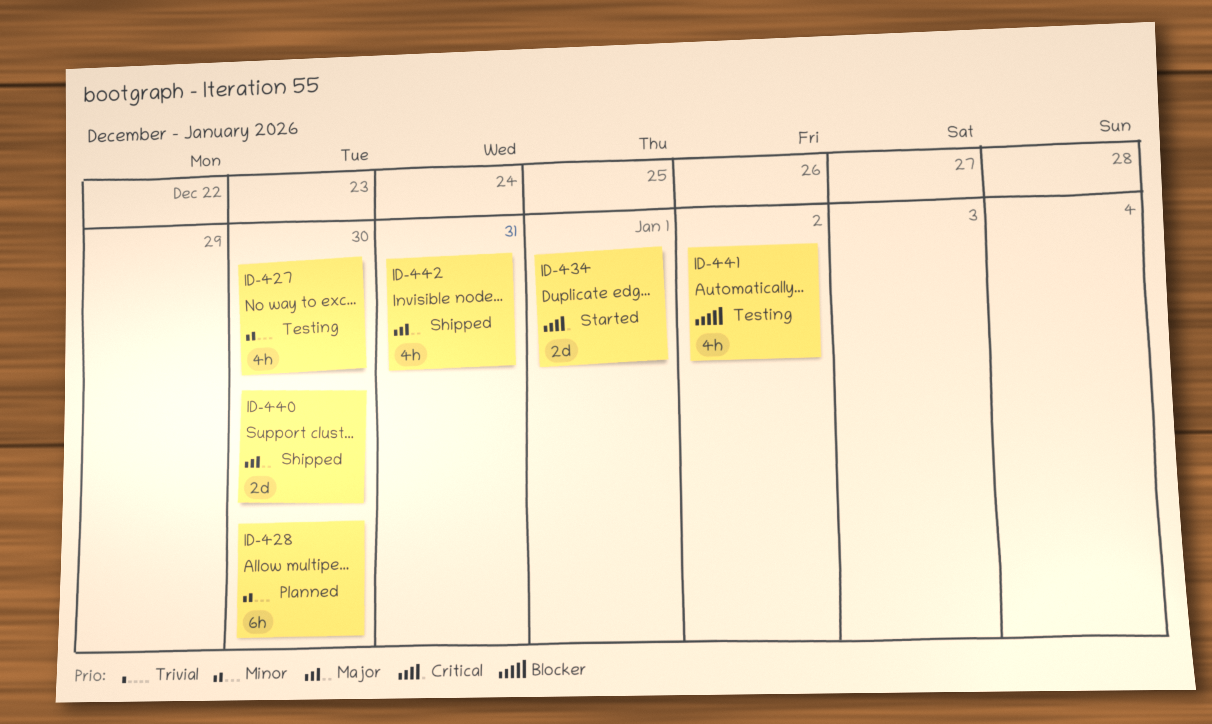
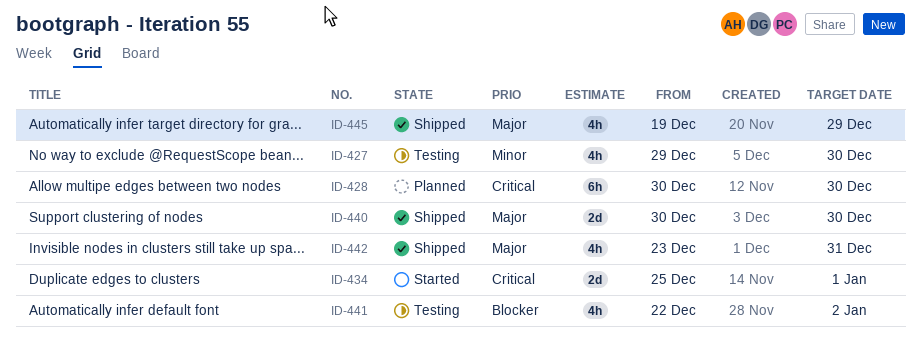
ID-428, priority: Minor -> Critical
ID-445: none -> present

